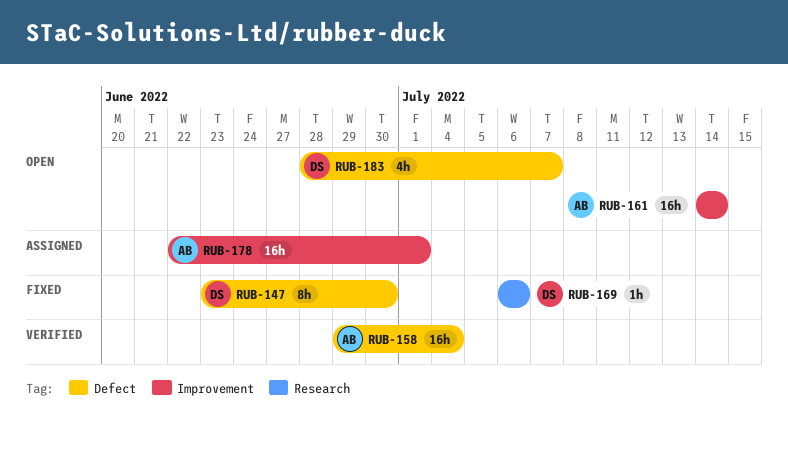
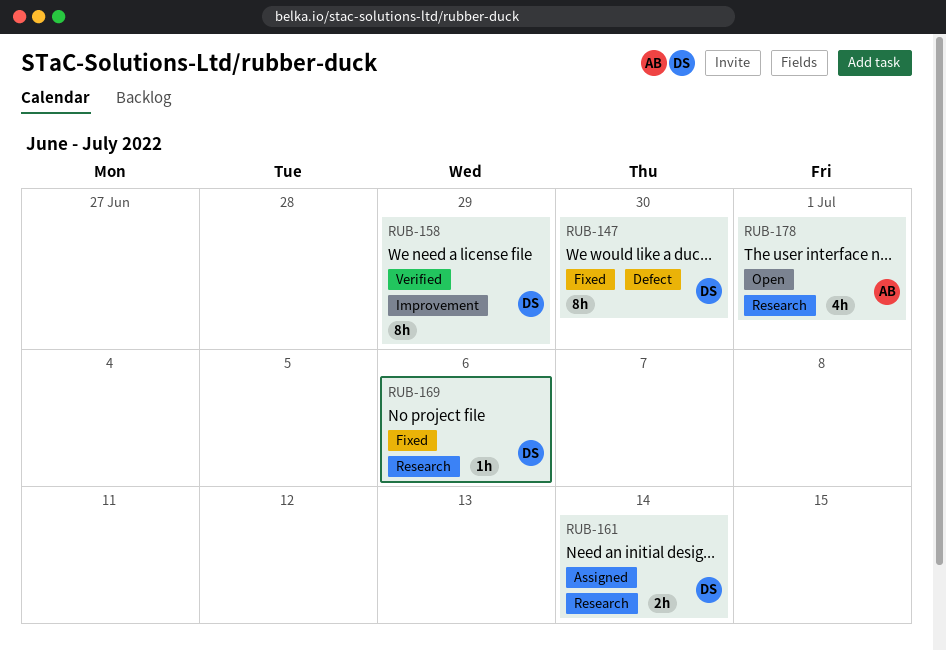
RUB-158, owner: AB -> DS
RUB-158, label: Defect -> Improvement
RUB-158, estimate: 16h -> 8h
RUB-158, due: Jul 4 -> Jun 29
RUB-161, status: Open -> Assigned
RUB-161, owner: AB -> DS
RUB-161, label: Improvement -> Research
RUB-161, estimate: 16h -> 2h
RUB-178, status: Assigned -> Open
RUB-178, label: Improvement -> Research
RUB-178, estimate: 16h -> 4h
RUB-183: present -> none

